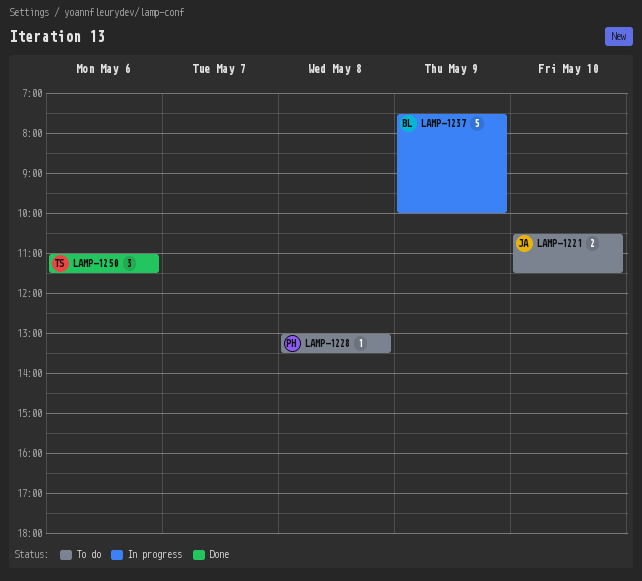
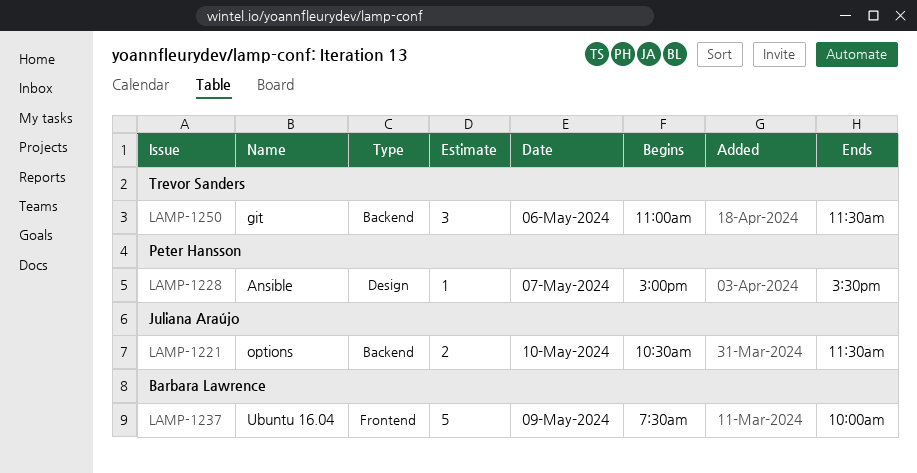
LAMP-1228, day: May 8 -> May 7
LAMP-1228, begins: 13:00 -> 15:00
LAMP-1228, ends: 13:30 -> 15:30

